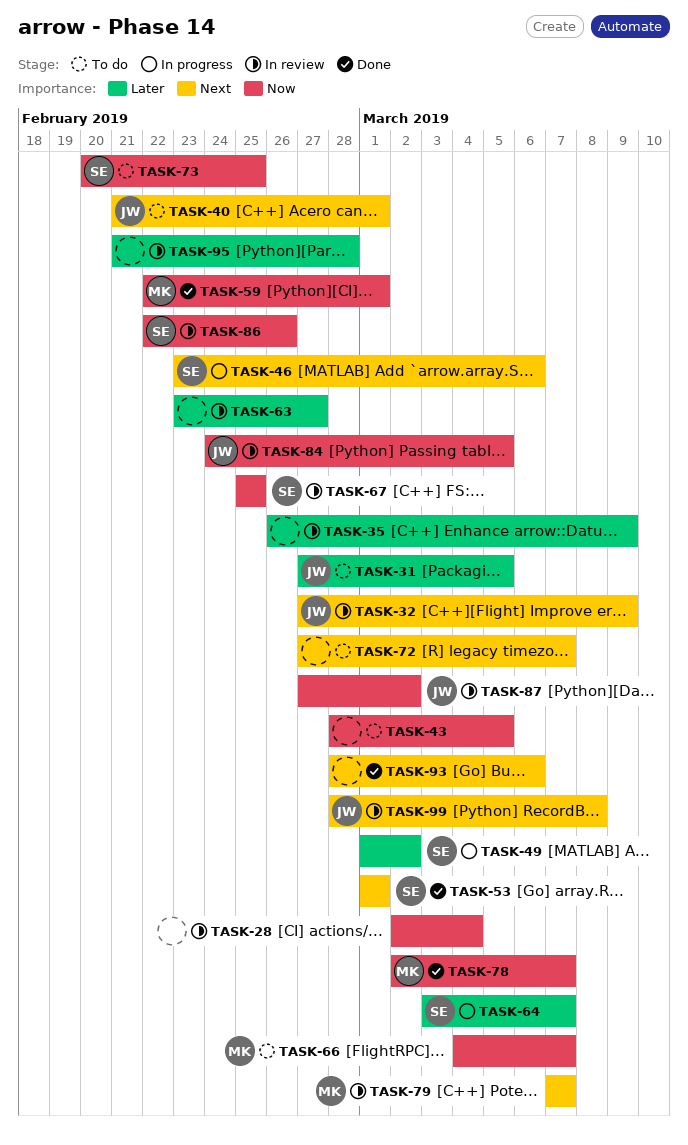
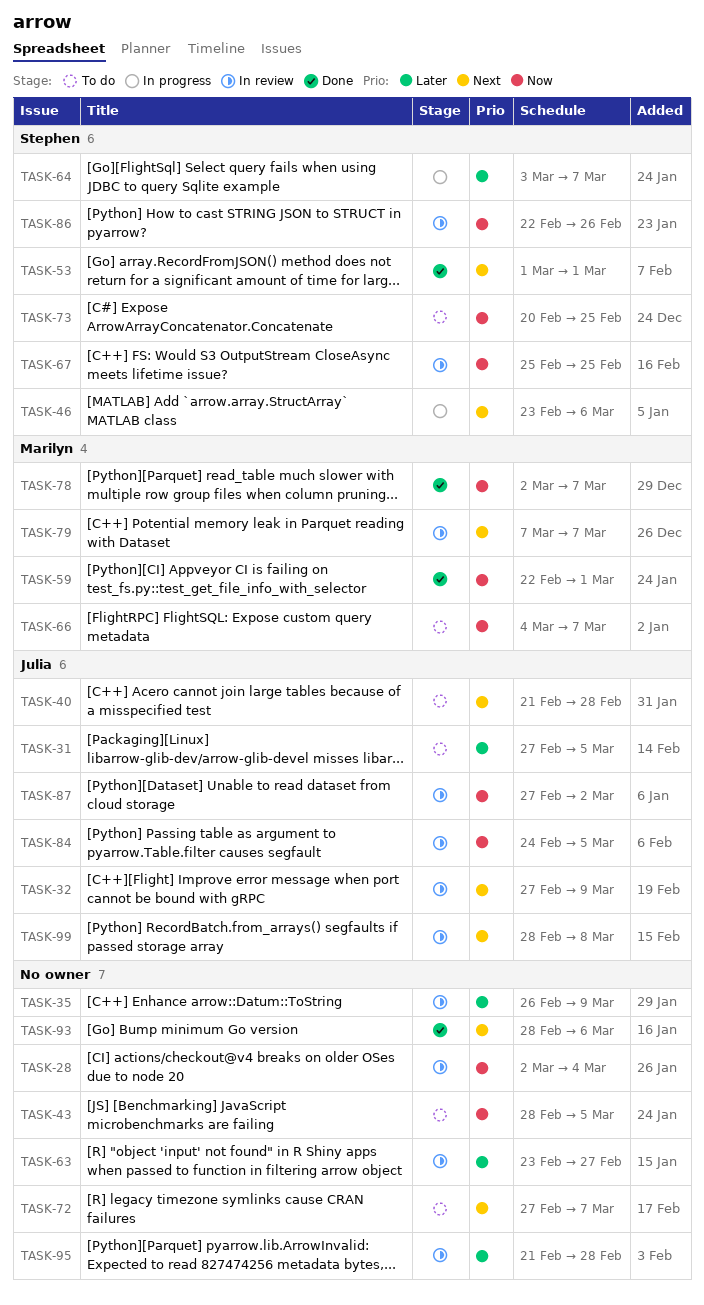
TASK-40, due: Mar 1 -> Feb 28
TASK-49: present -> none

